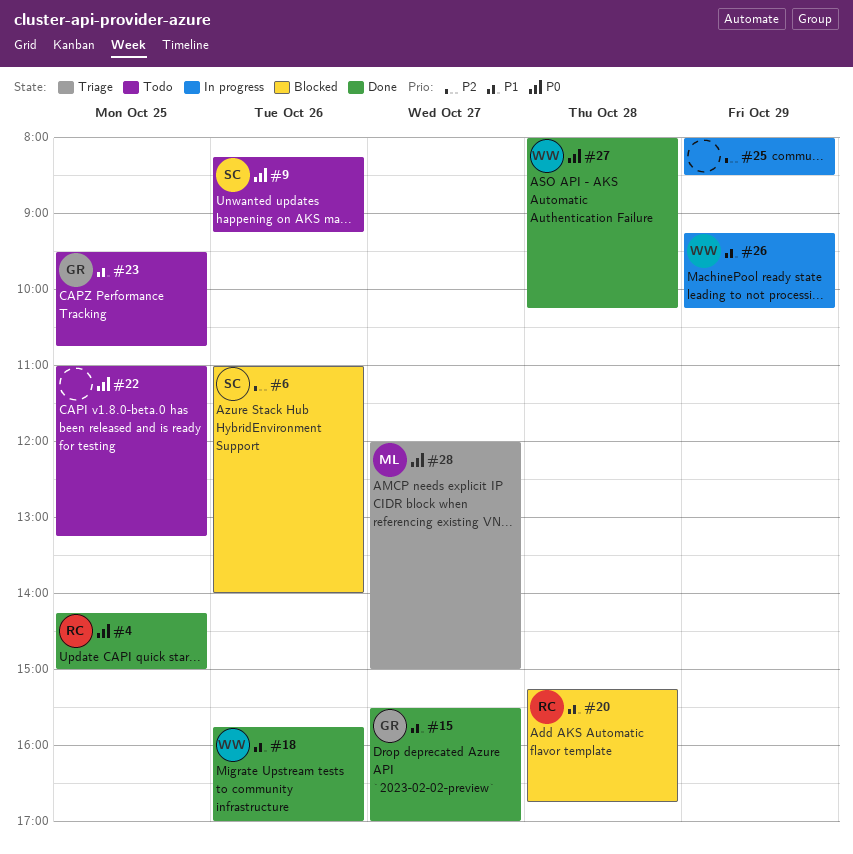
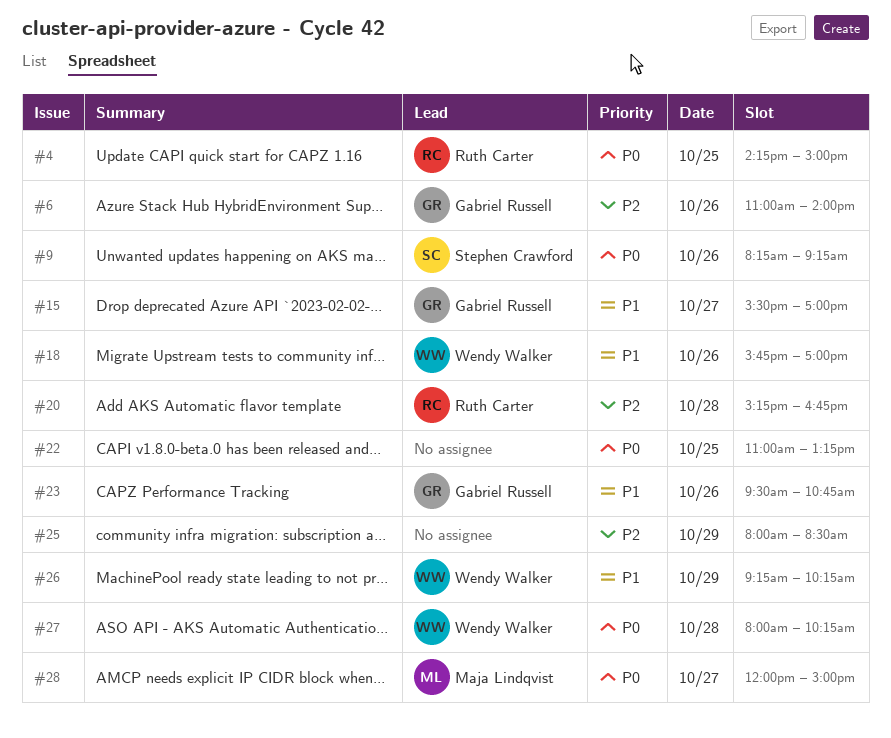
#6, owner: Stephen Crawford -> Gabriel Russell
#20, priority: P1 -> P2
#23, day: Oct 25 -> Oct 26

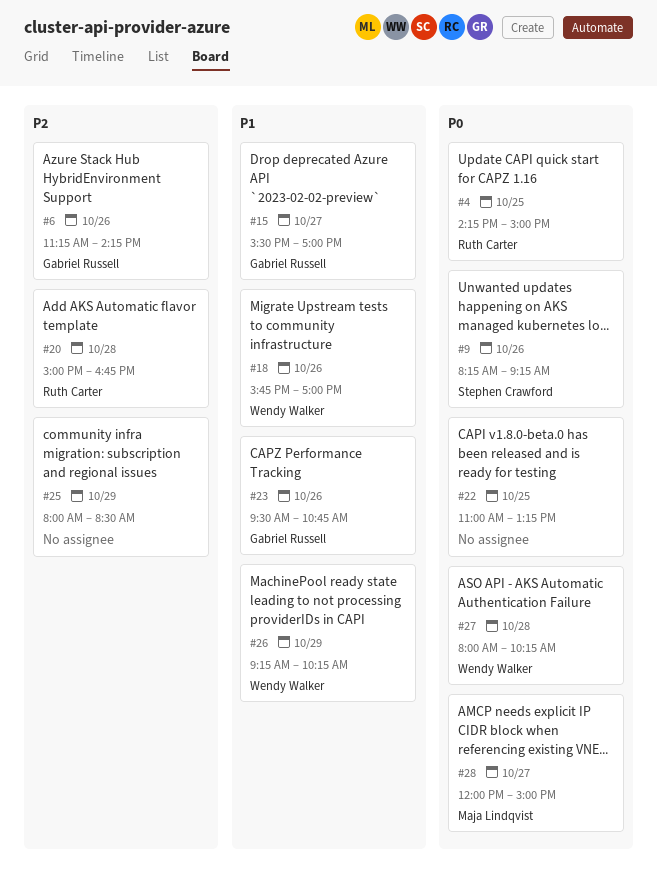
#6, begins: 11:00 -> 11:15
#6, ends: 14:00 -> 14:15
#20, begins: 15:15 -> 15:00

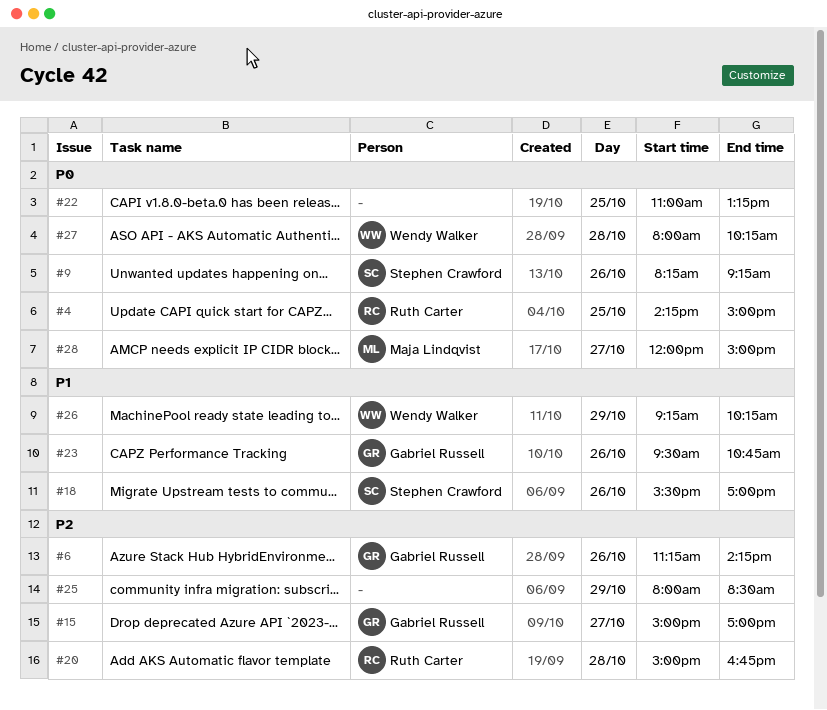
#15, priority: P1 -> P2
#15, begins: 15:30 -> 15:00
#18, owner: Wendy Walker -> Stephen Crawford
#18, begins: 15:45 -> 15:30

